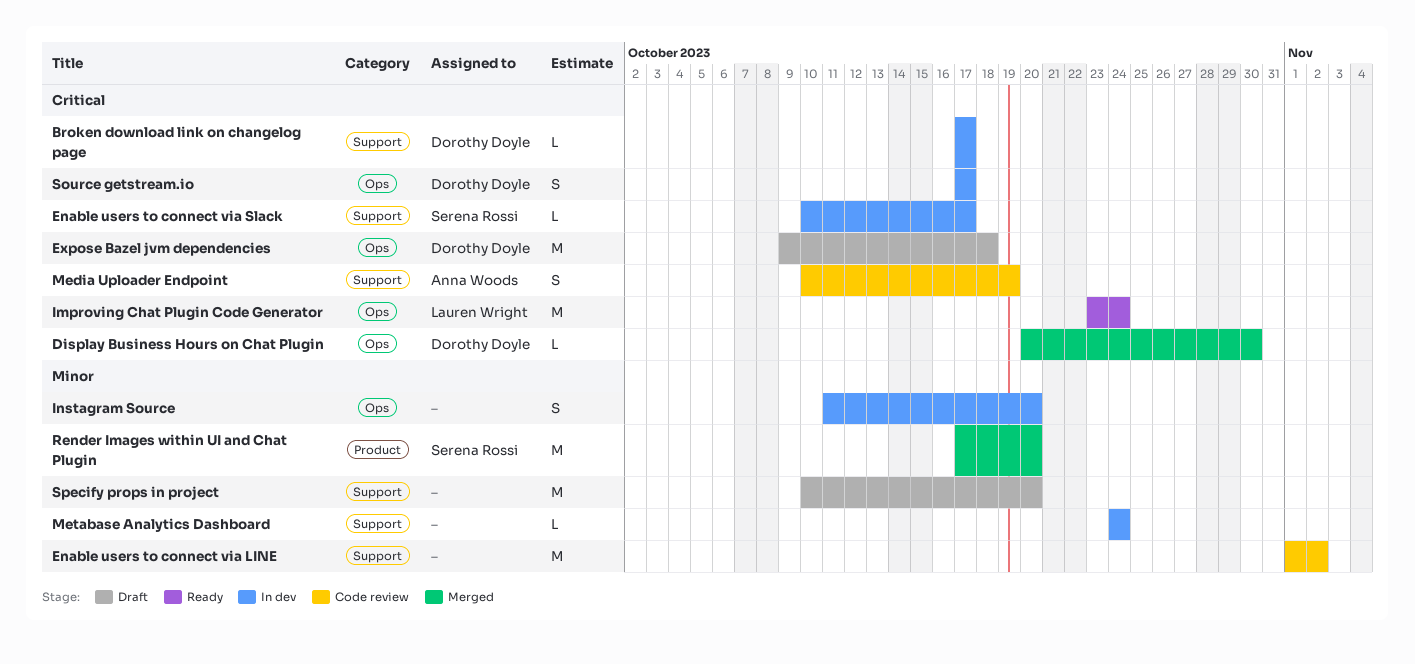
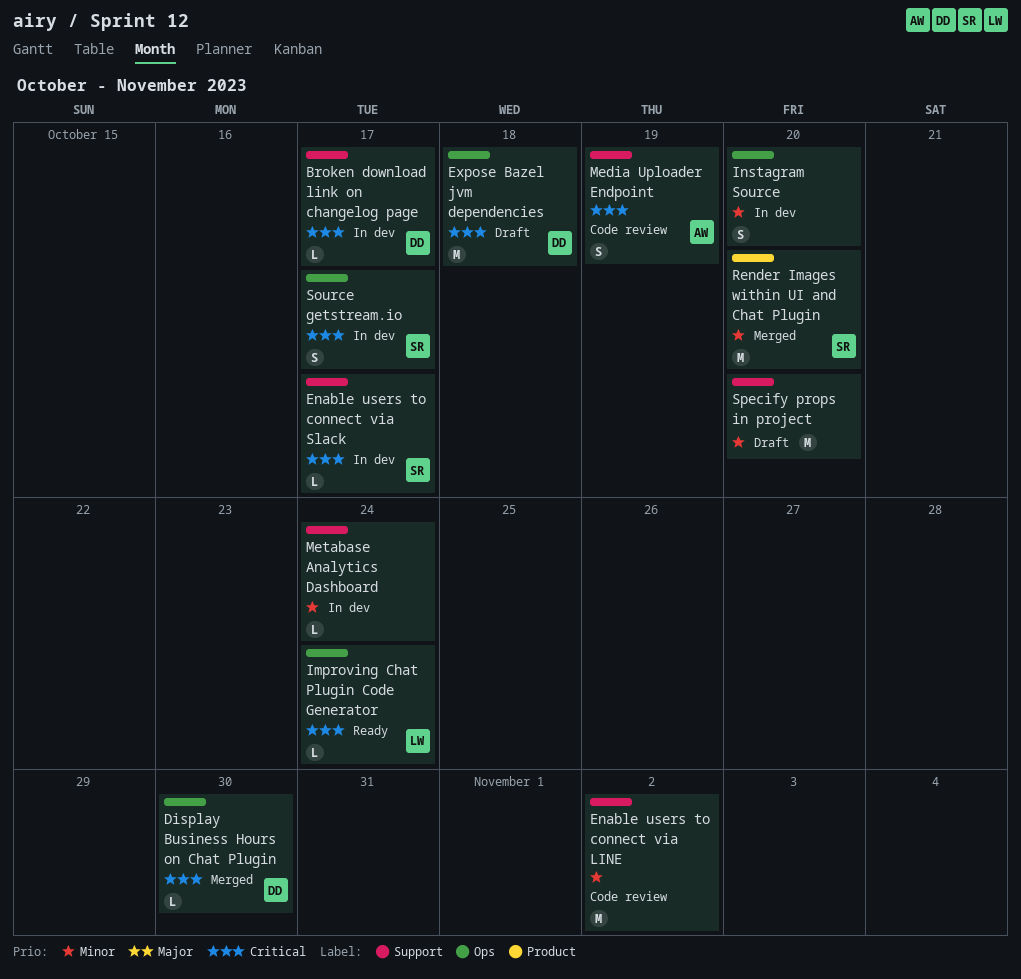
Improving Chat Plugin Code Generator, estimate: M -> L
Source getstream.io, owner: Dorothy Doyle -> Serena Rossi

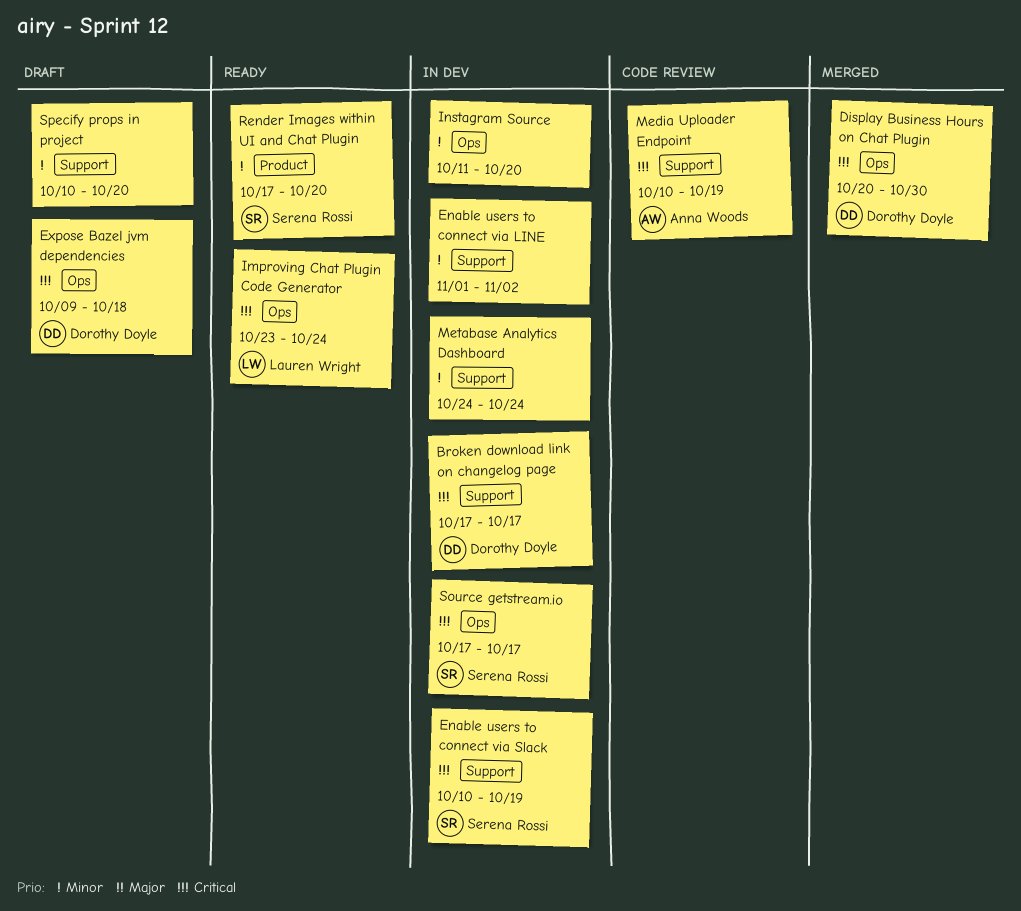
Enable users to connect via LINE, status: Code review -> In dev
Enable users to connect via Slack, due: Oct 17 -> Oct 19
Render Images within UI and Chat Plugin, status: Merged -> Ready

